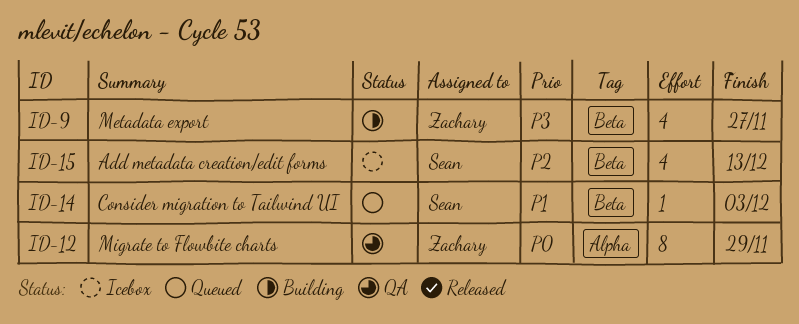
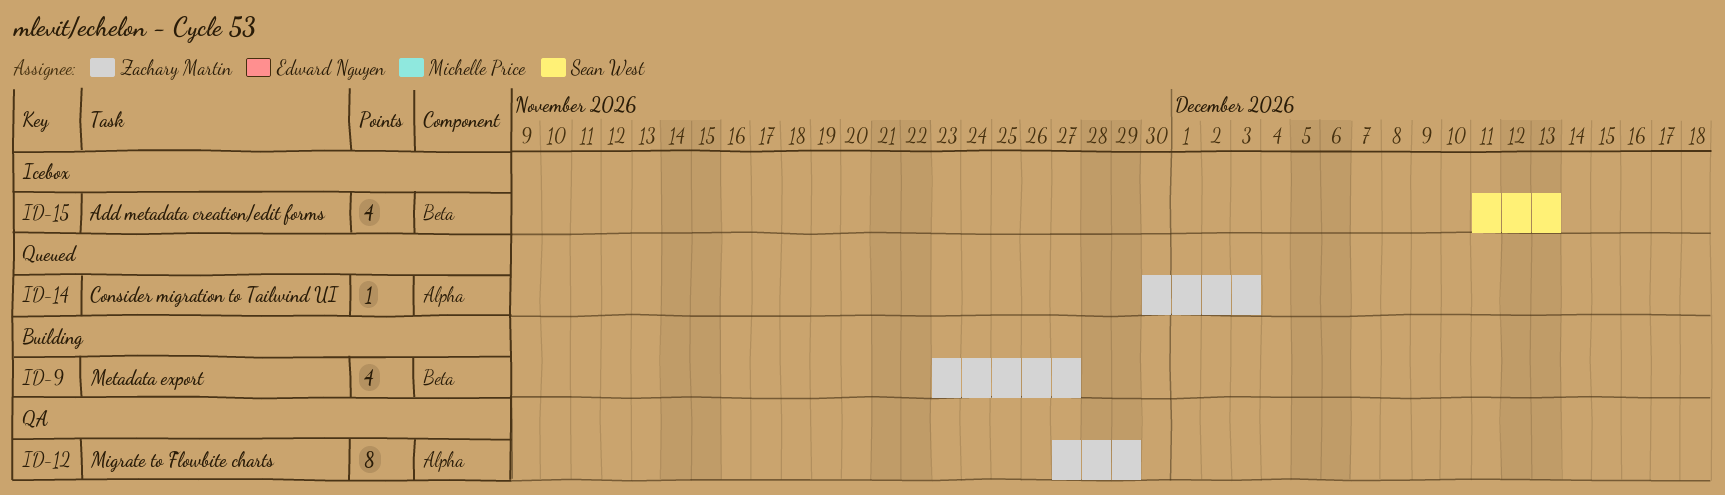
ID-14, owner: Sean West -> Zachary Martin
ID-14, label: Beta -> Alpha

